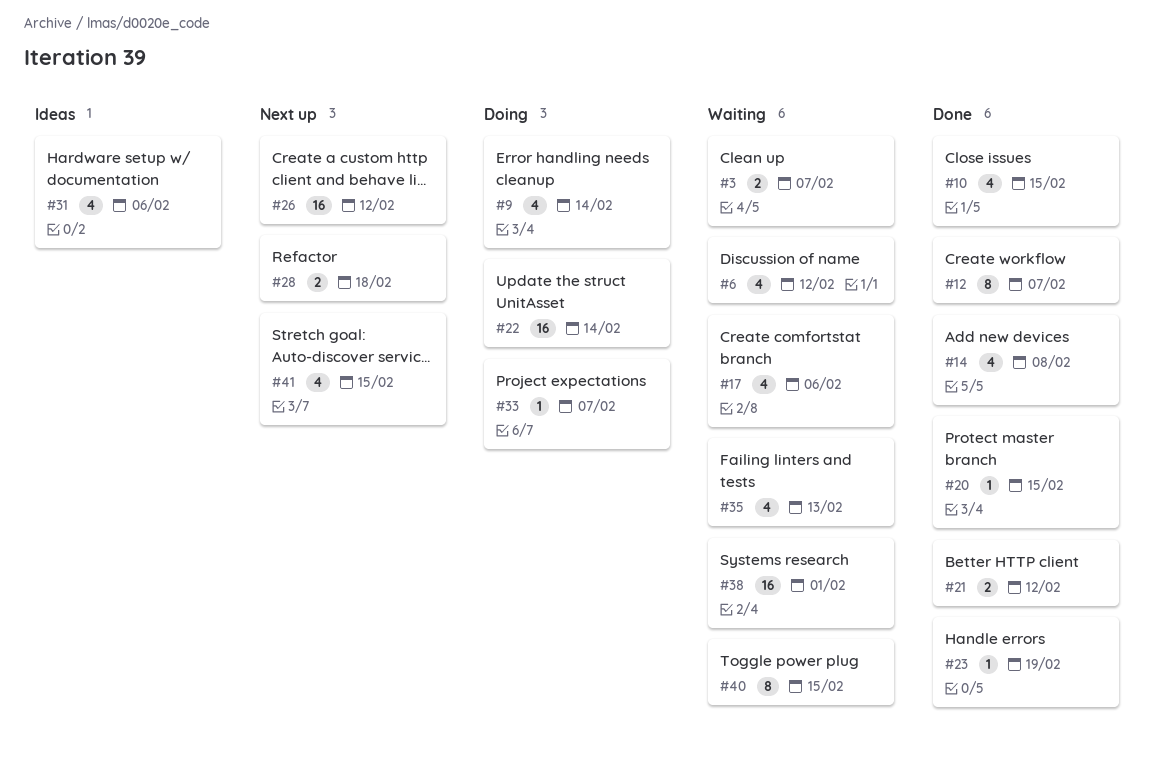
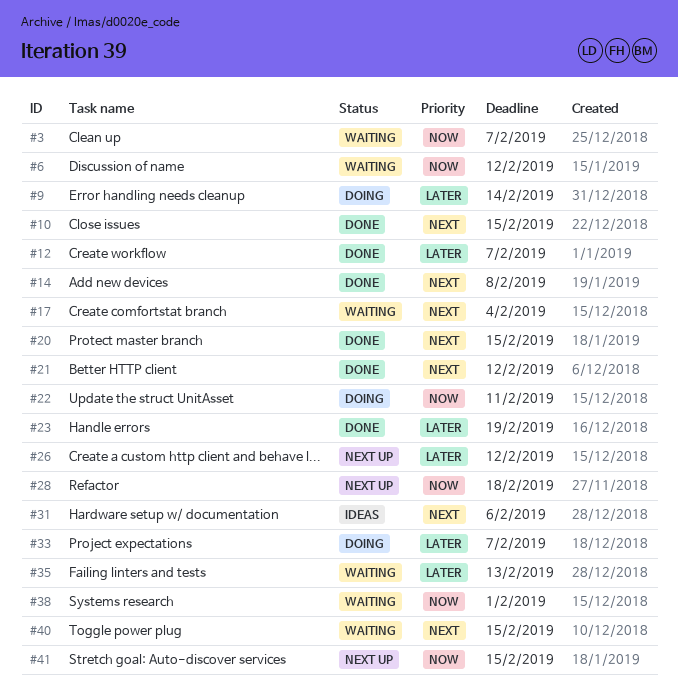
#17, due: Feb 6 -> Feb 4
#22, due: Feb 14 -> Feb 11

